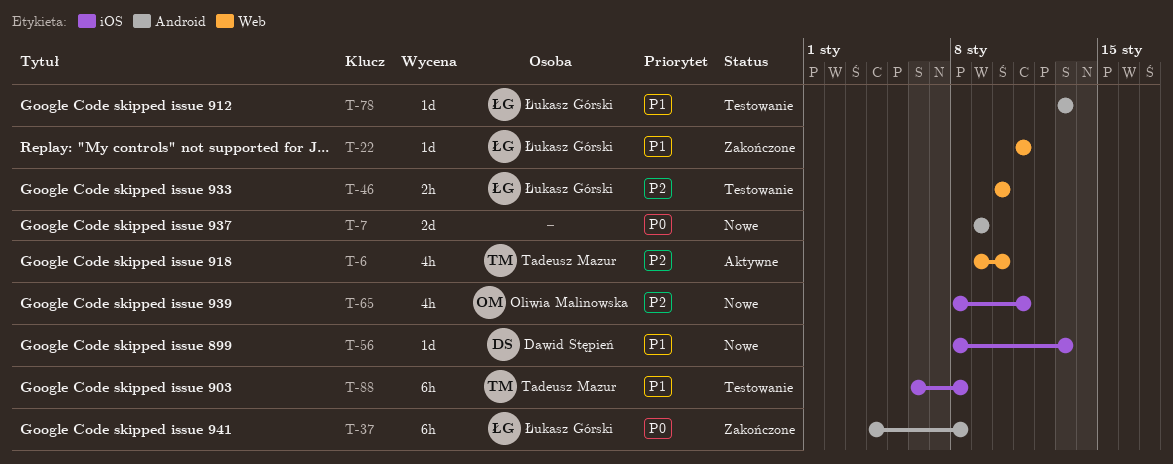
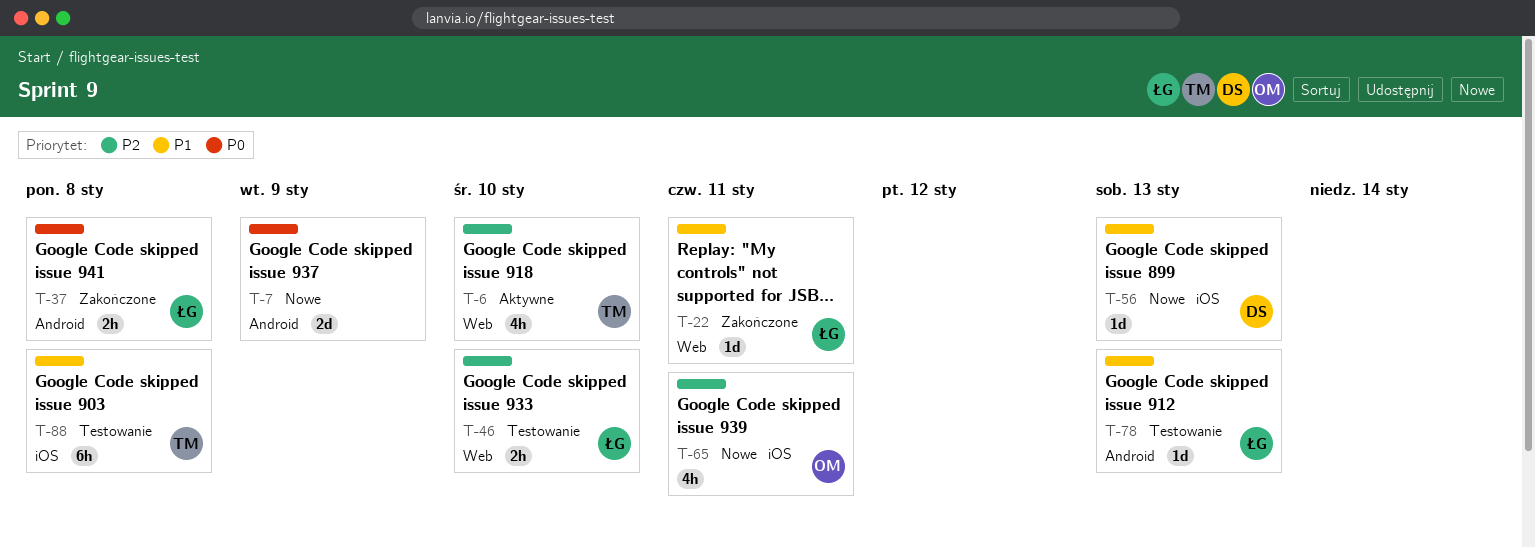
T-37, estimate: 6h -> 2h

